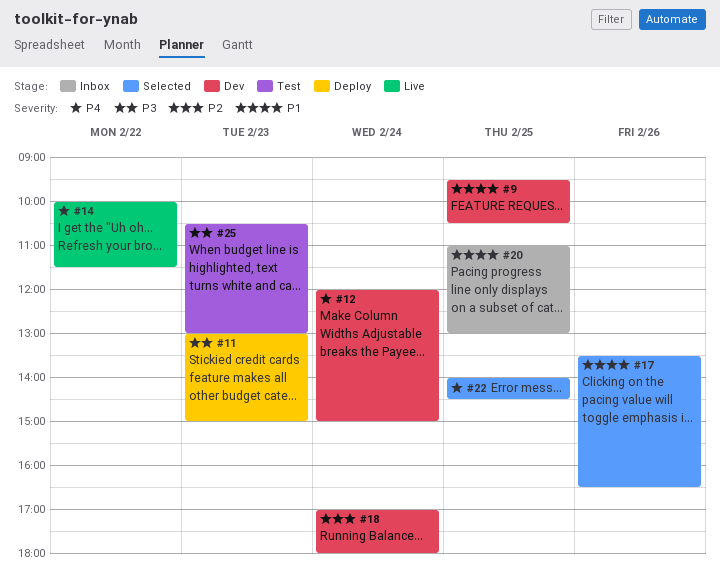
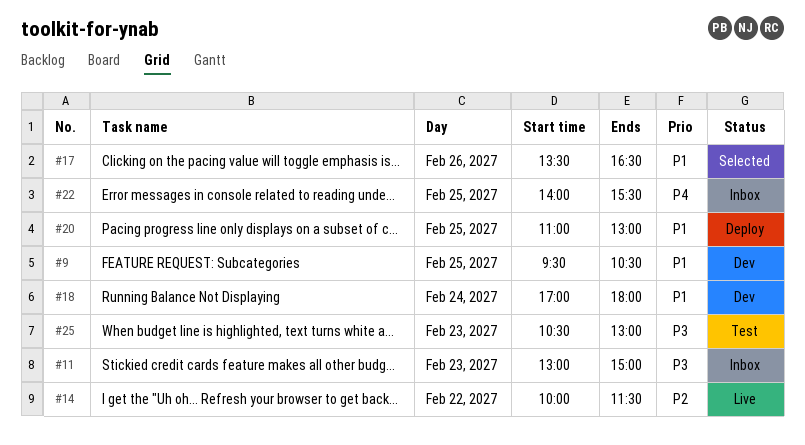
#11, status: Deploy -> Inbox
#12: present -> none
#14, priority: P4 -> P2
#18, priority: P2 -> P1
#20, status: Inbox -> Deploy
#22, status: Selected -> Inbox
#22, ends: 14:30 -> 15:30

